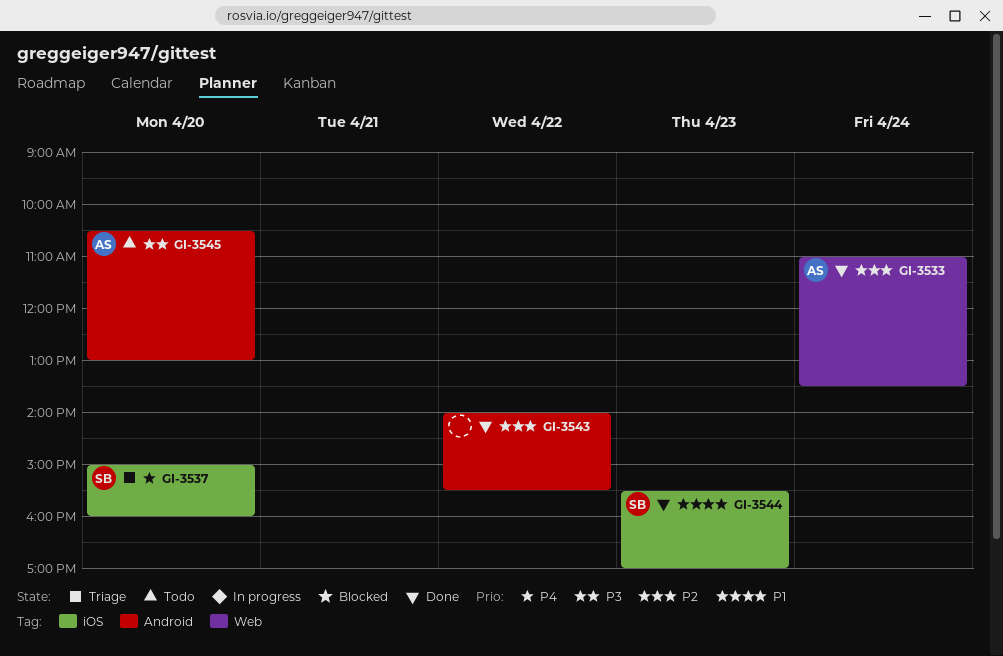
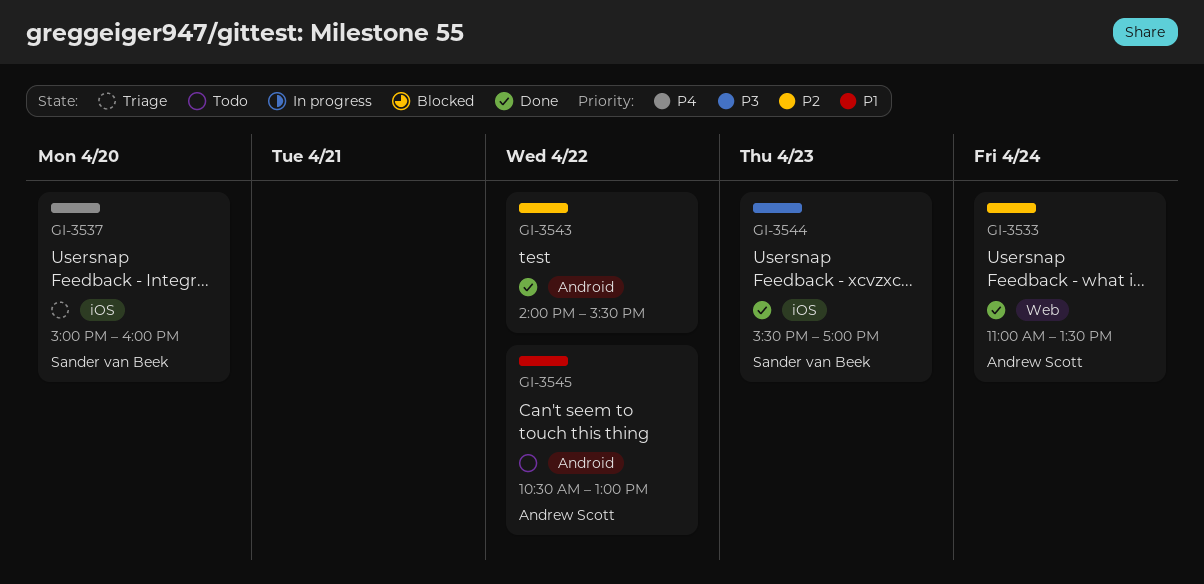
GI-3544, priority: P1 -> P3
GI-3545, priority: P3 -> P1
GI-3545, day: Apr 20 -> Apr 22

